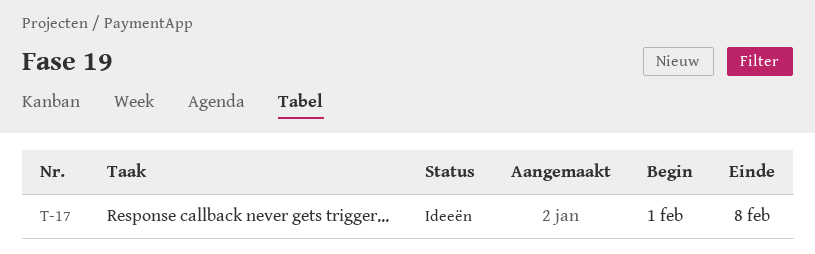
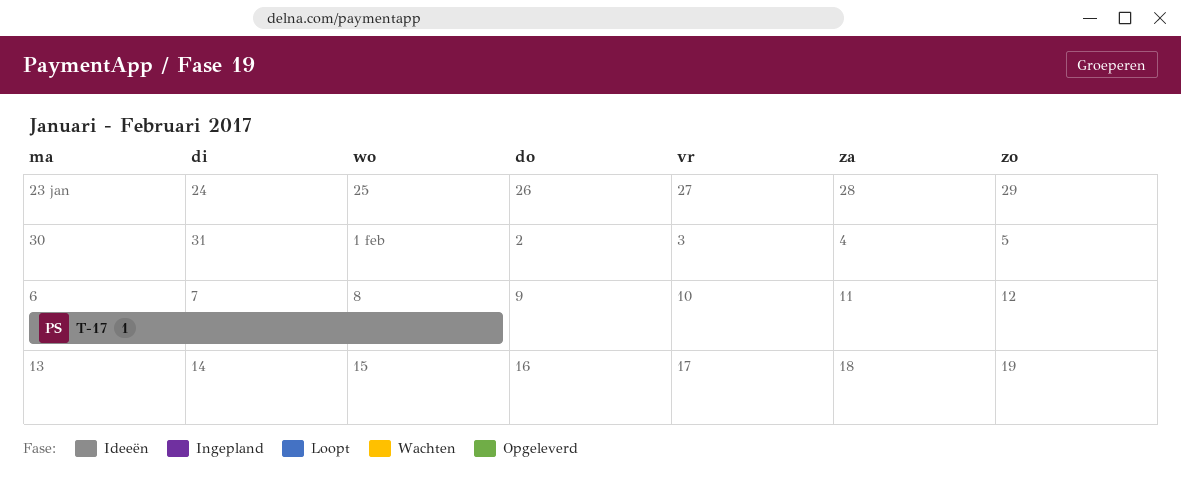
T-17, start: Feb 1 -> Feb 6

